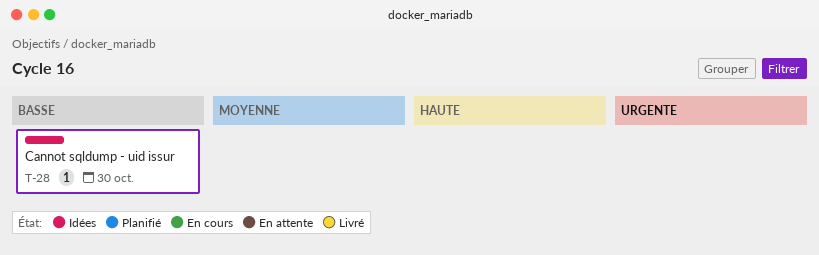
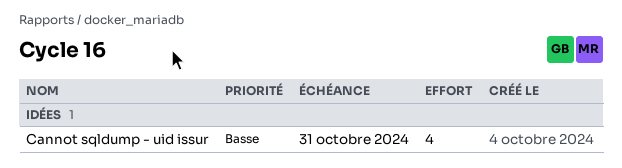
Cannot sqldump - uid issur, estimate: 1 -> 4
Cannot sqldump - uid issur, due: Oct 30 -> Oct 31

